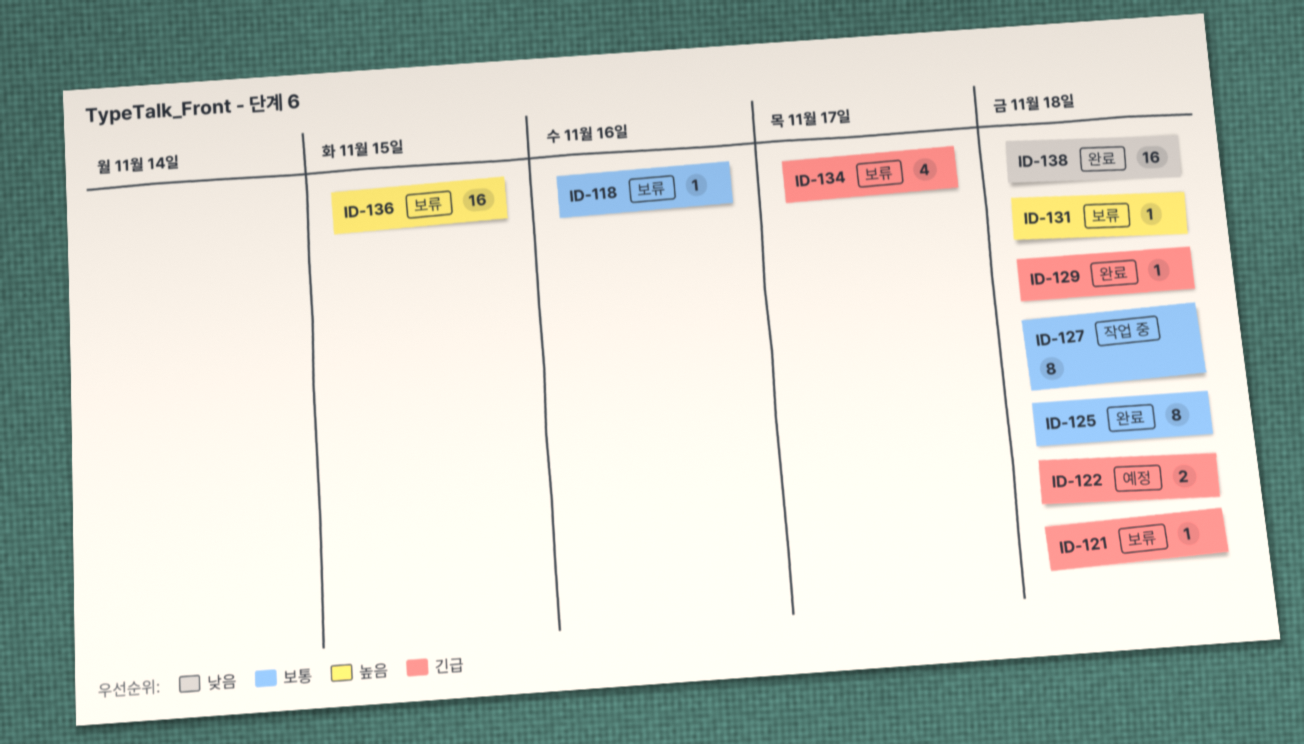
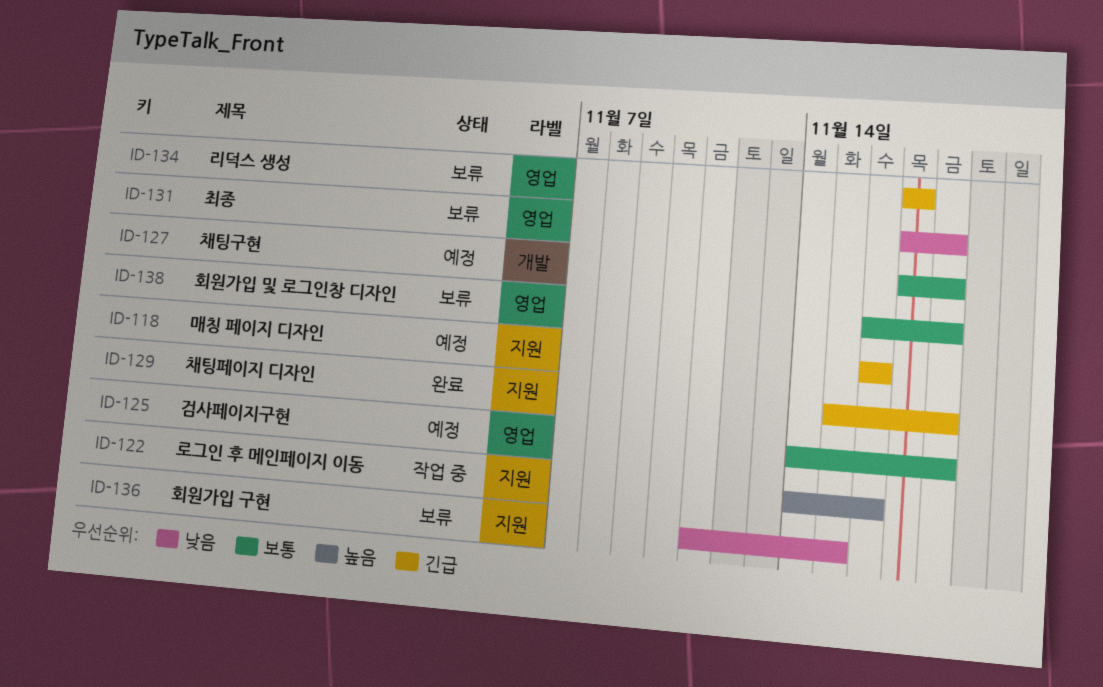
ID-118, status: 보류 -> 예정
ID-118, priority: 보통 -> 긴급
ID-121: present -> none
ID-122, status: 예정 -> 작업 중
ID-122, priority: 긴급 -> 높음
ID-122, due: Nov 18 -> Nov 16
ID-125, status: 완료 -> 예정
ID-127, status: 작업 중 -> 예정
ID-131, priority: 높음 -> 낮음
ID-136, priority: 높음 -> 낮음
ID-138, status: 완료 -> 보류
ID-138, priority: 낮음 -> 보통

